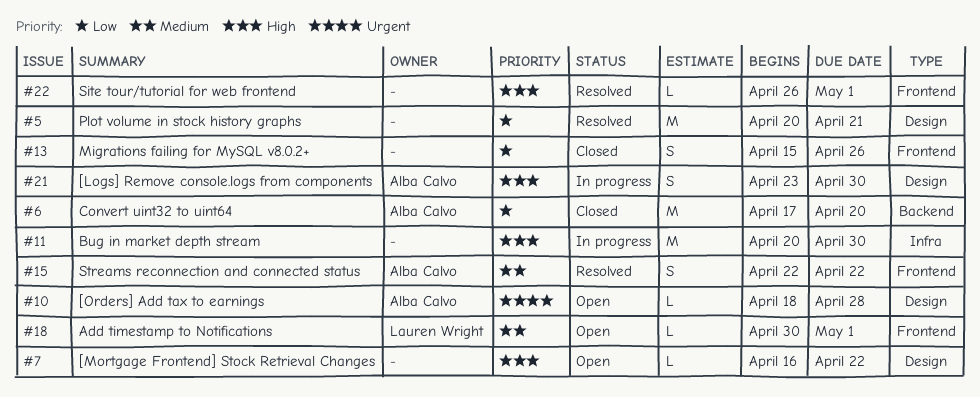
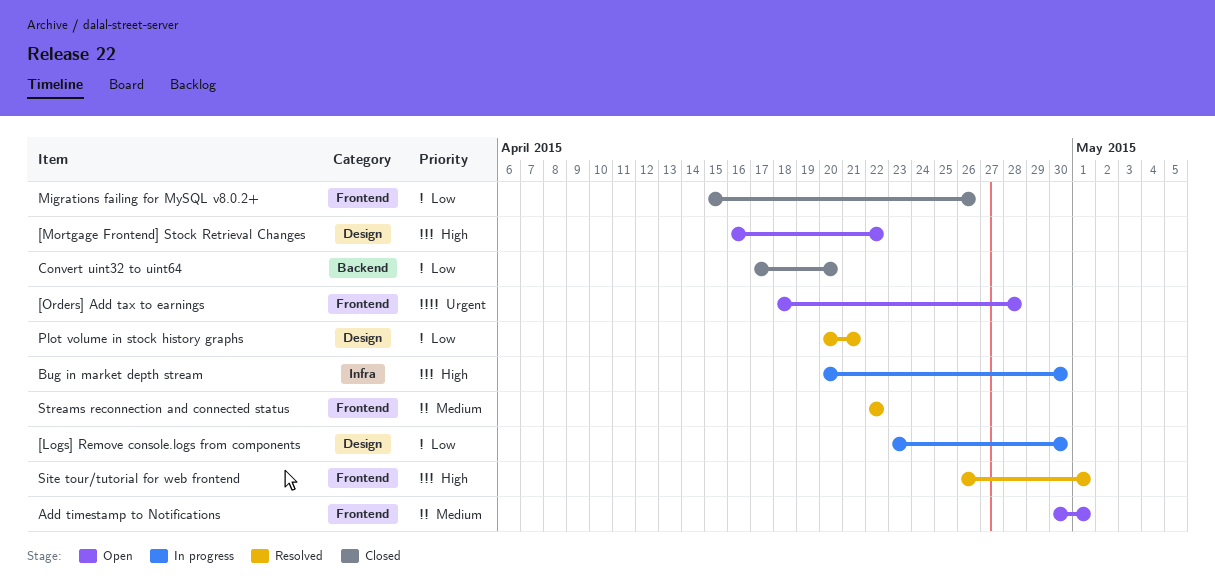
[Logs] Remove console.logs from components, priority: High -> Low
[Orders] Add tax to earnings, label: Design -> Frontend

